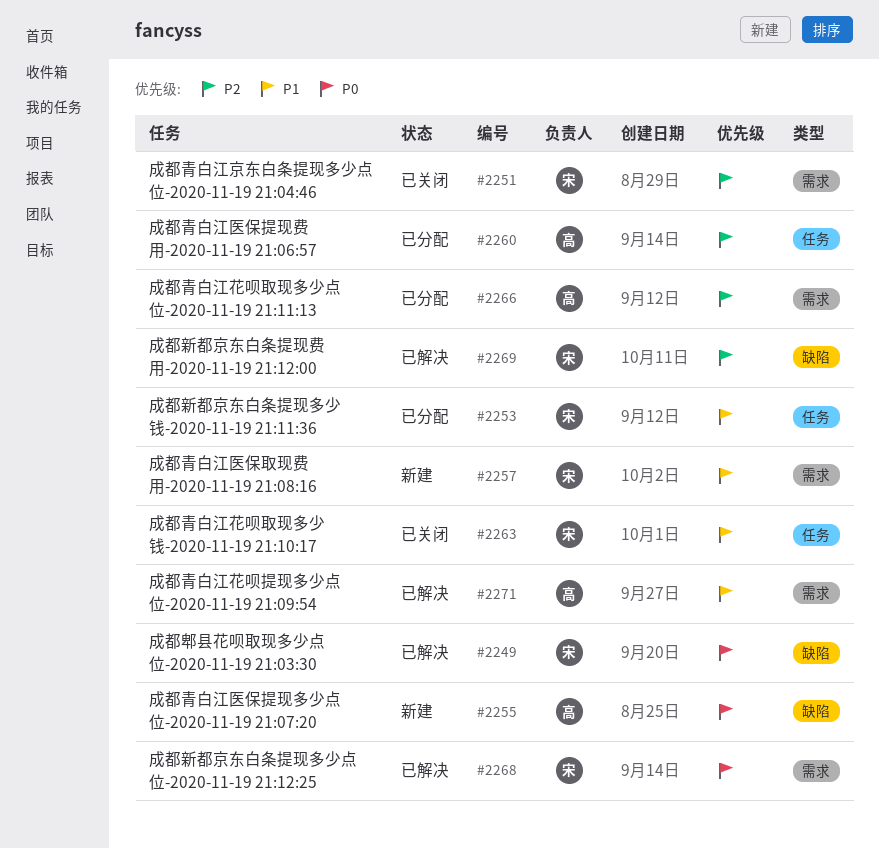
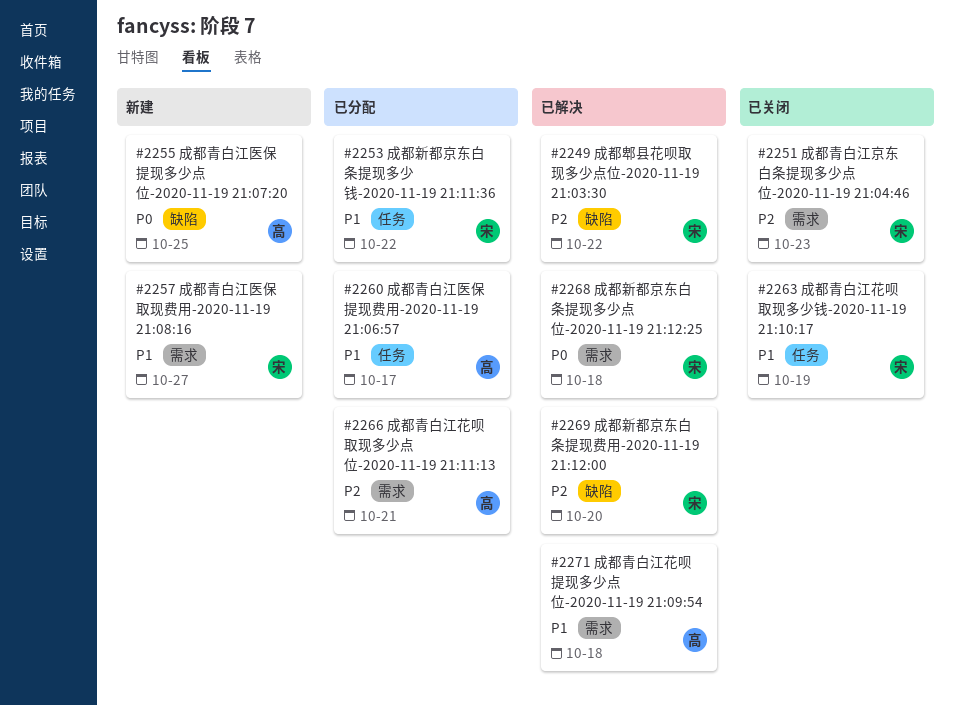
#2249, priority: P0 -> P2
#2260, priority: P2 -> P1

